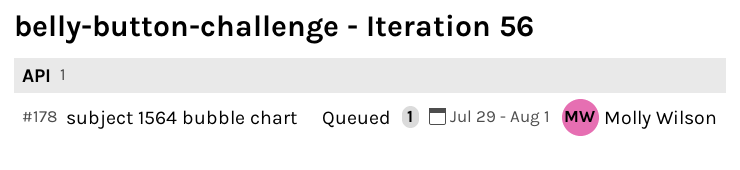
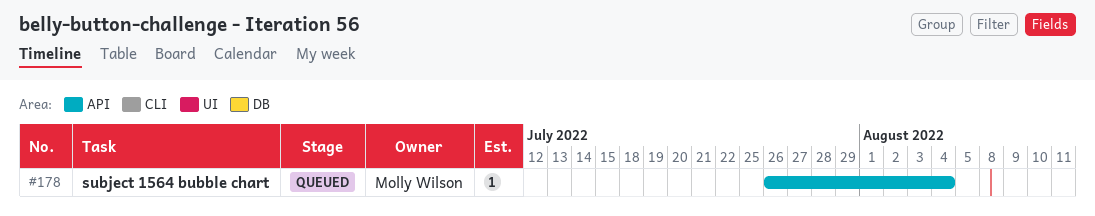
#178, start: Jul 29 -> Jul 26
#178, due: Aug 1 -> Aug 4

